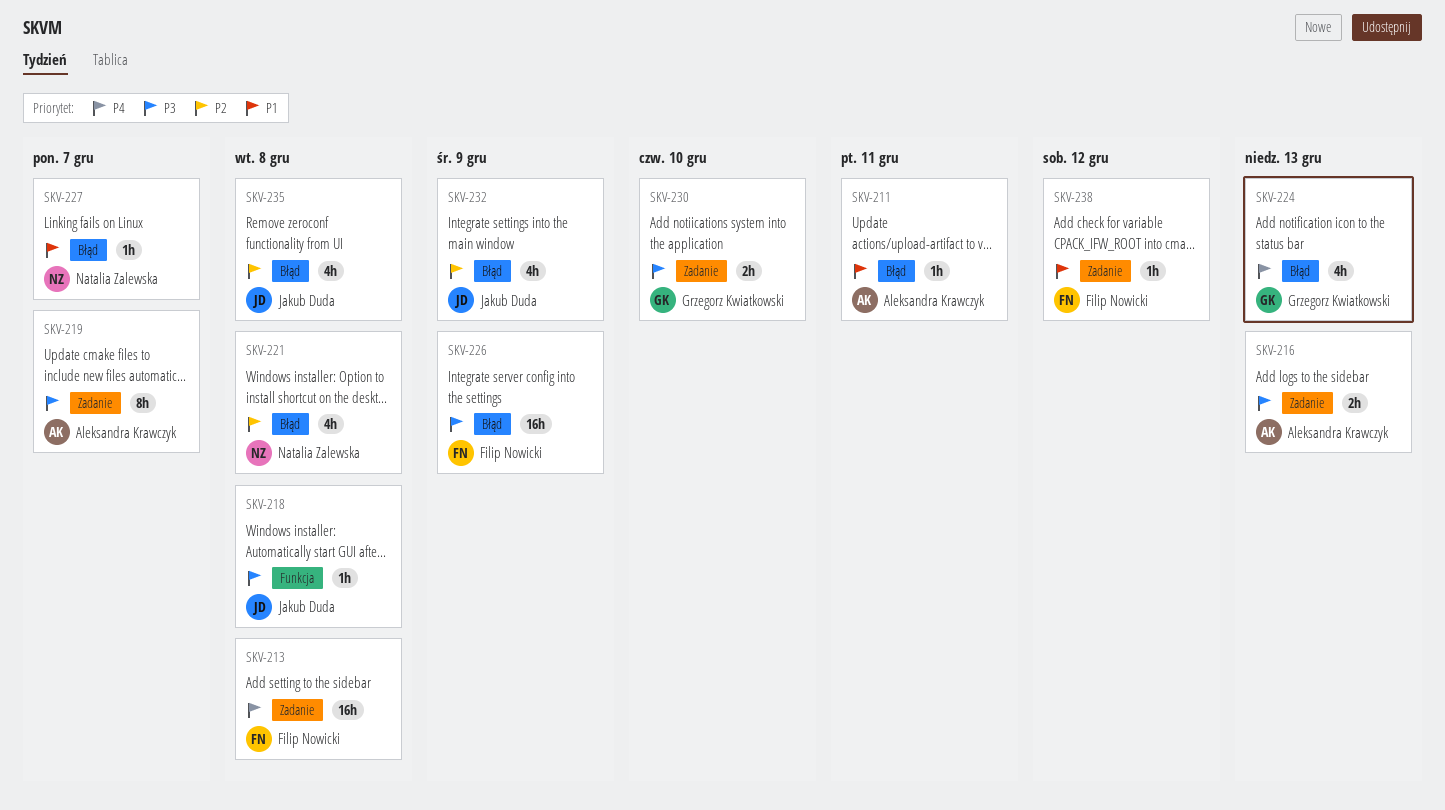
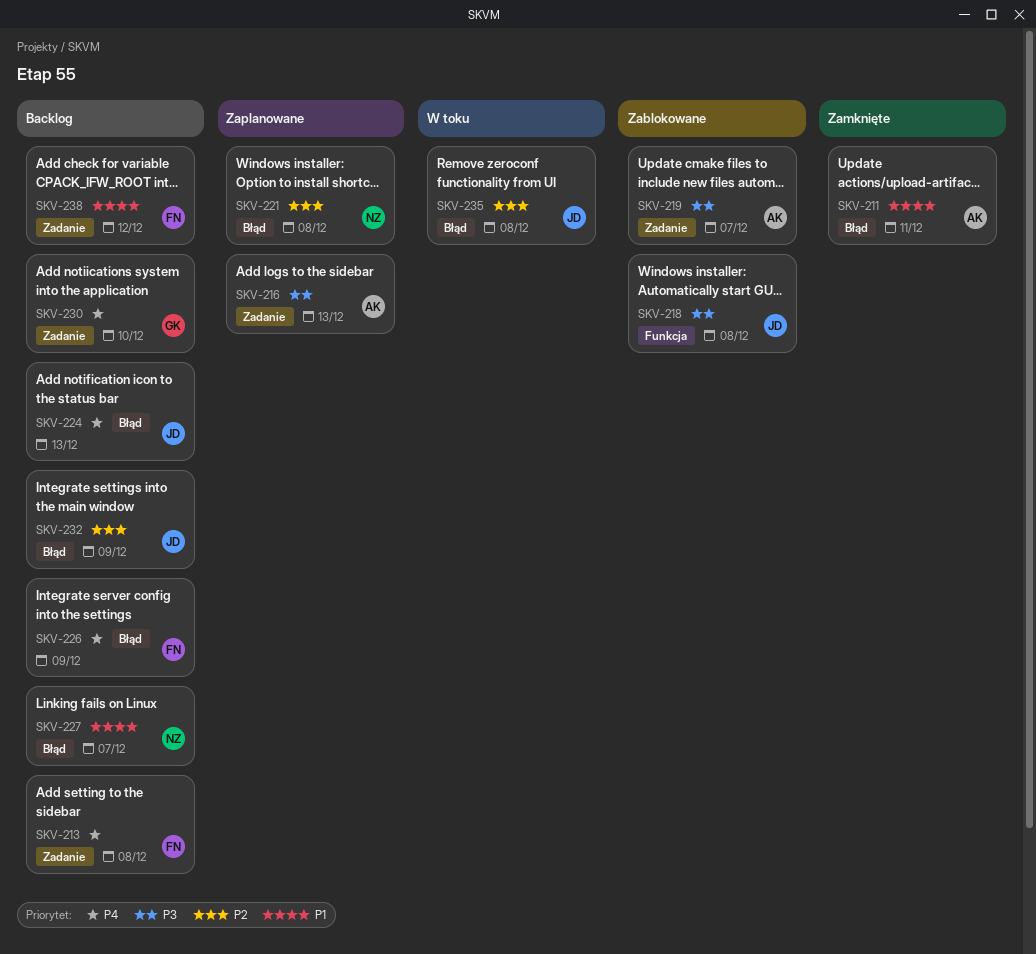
SKV-224, owner: Grzegorz Kwiatkowski -> Jakub Duda
SKV-226, priority: P3 -> P4
SKV-230, priority: P3 -> P4

